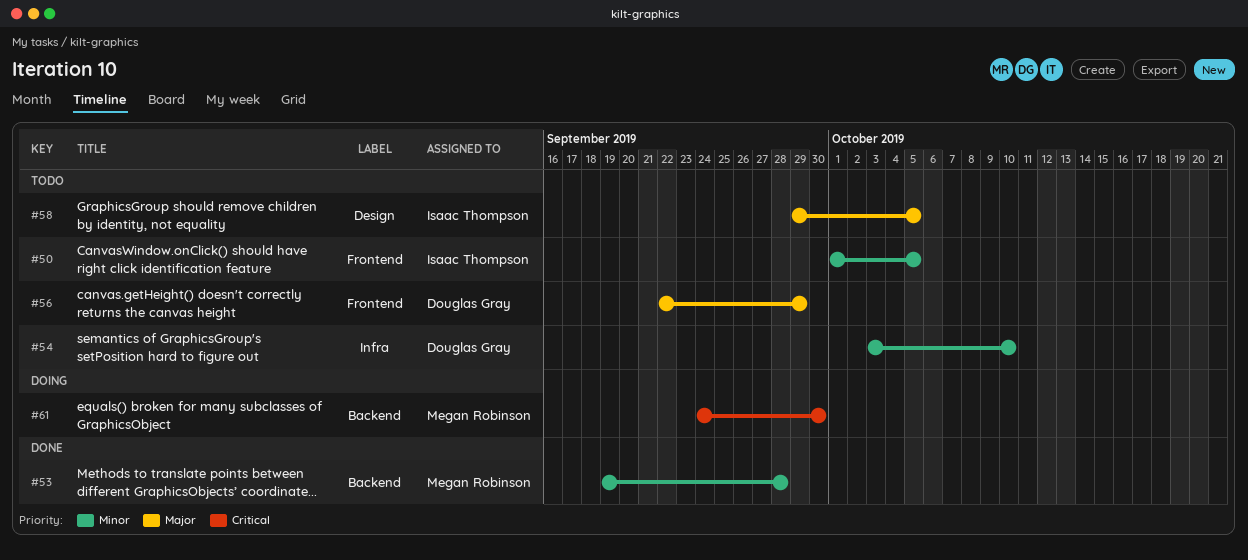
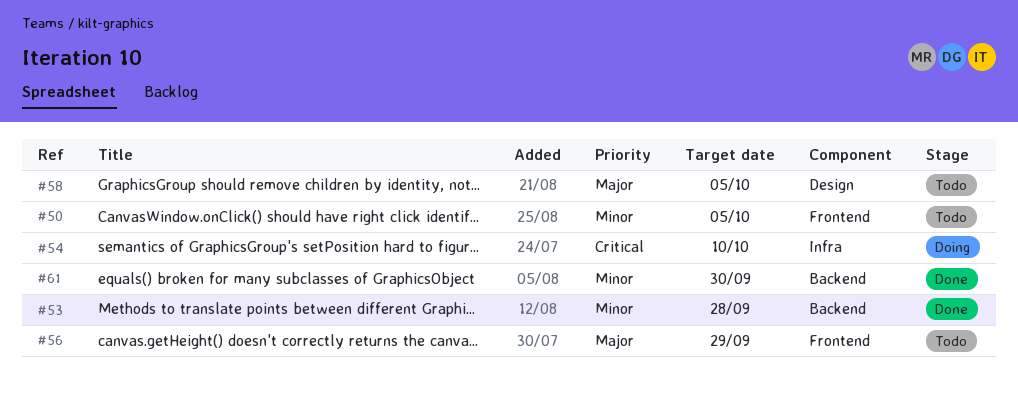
#54, status: Todo -> Doing
#54, priority: Minor -> Critical
#61, status: Doing -> Done
#61, priority: Critical -> Minor

